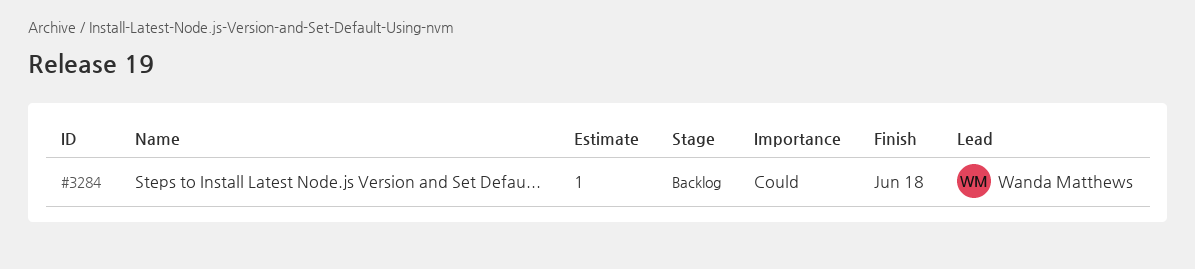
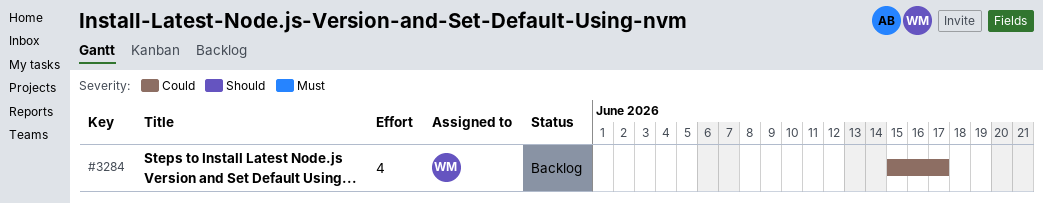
#3284, estimate: 1 -> 4
#3284, due: Jun 18 -> Jun 17

